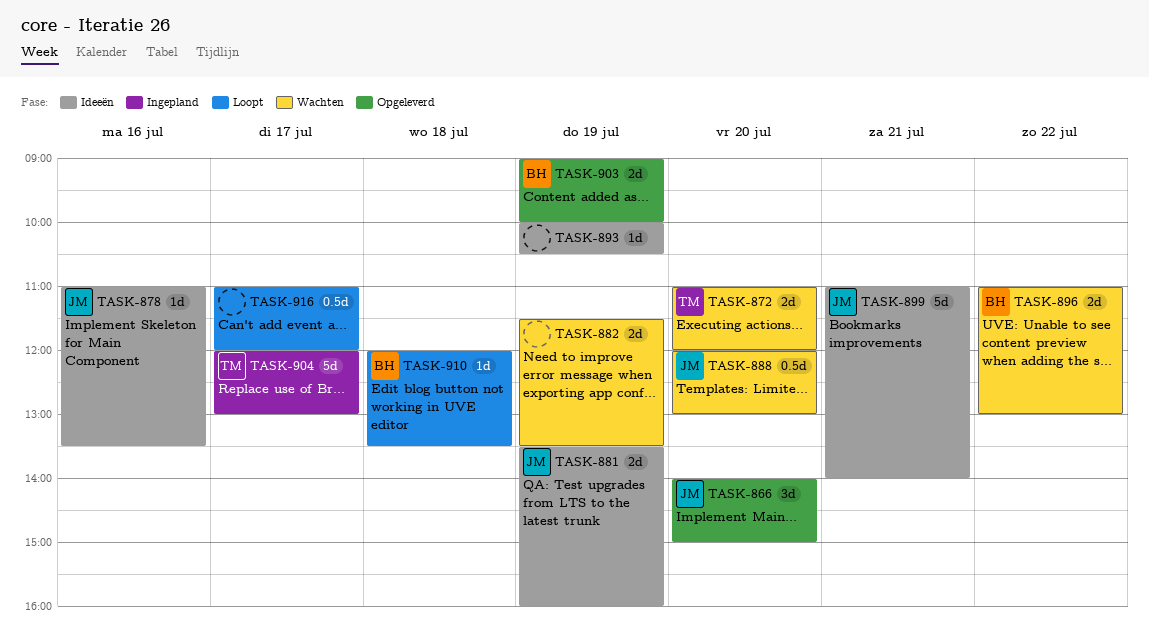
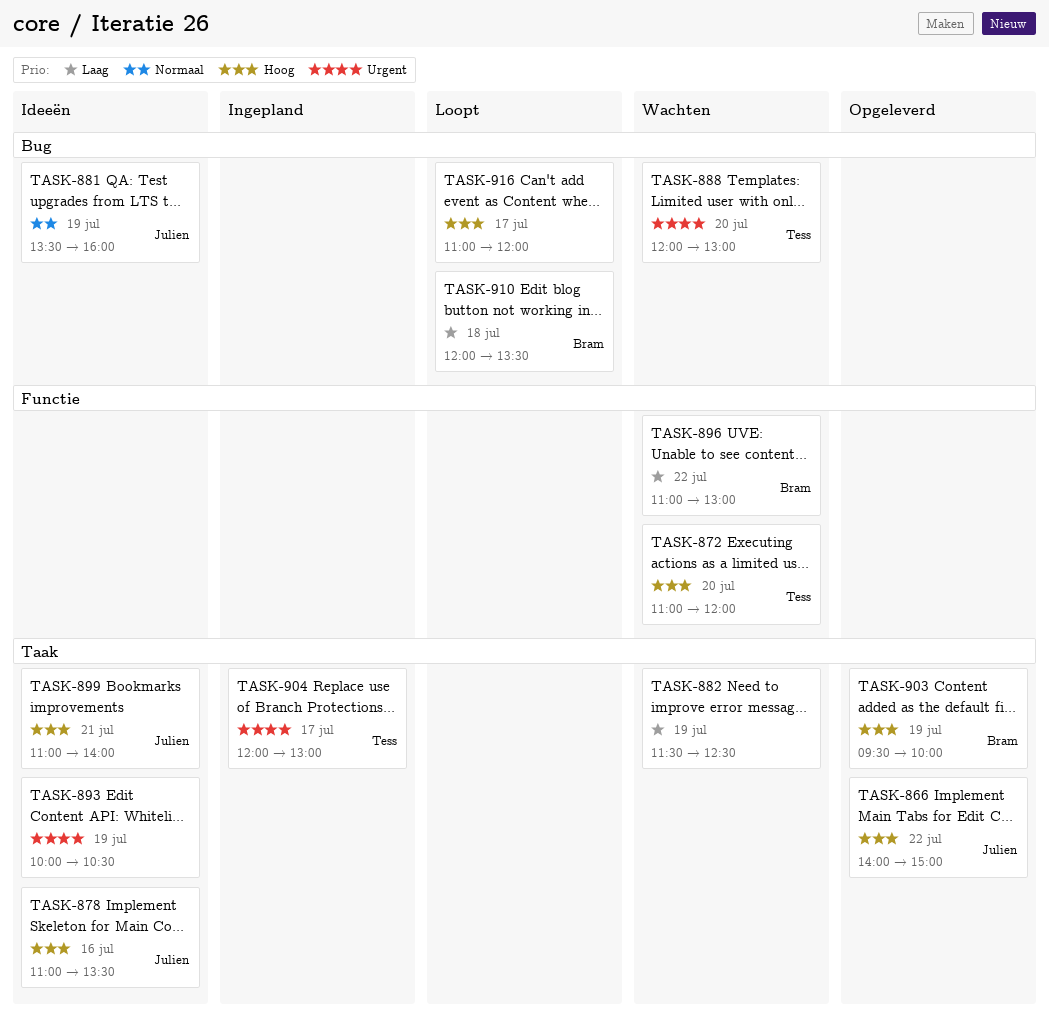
TASK-866, day: Jul 20 -> Jul 22
TASK-882, ends: 13:30 -> 12:30
TASK-888, owner: Julien -> Tess
TASK-903, begins: 09:00 -> 09:30

